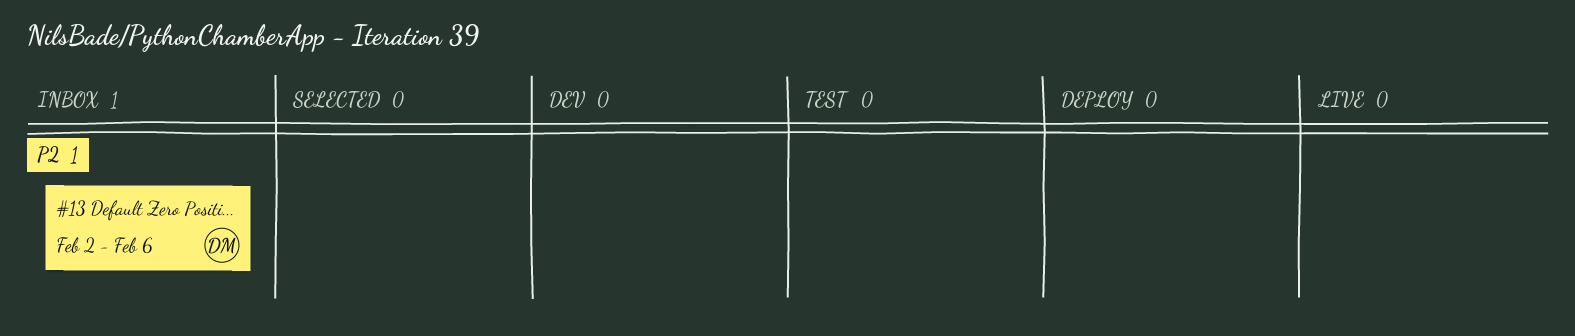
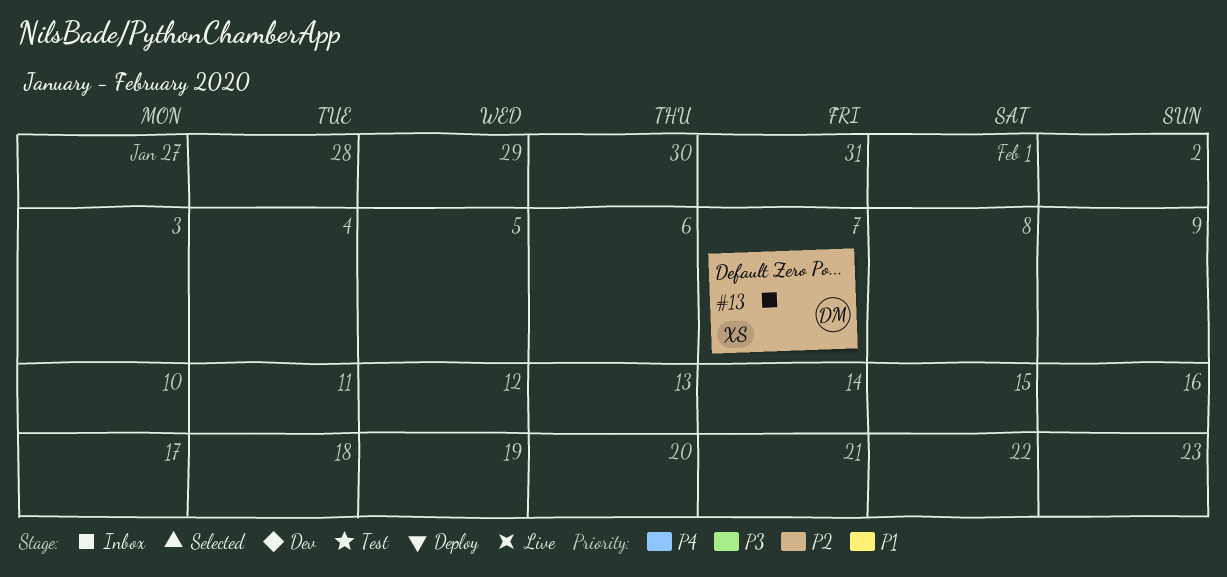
#13, due: Feb 6 -> Feb 7

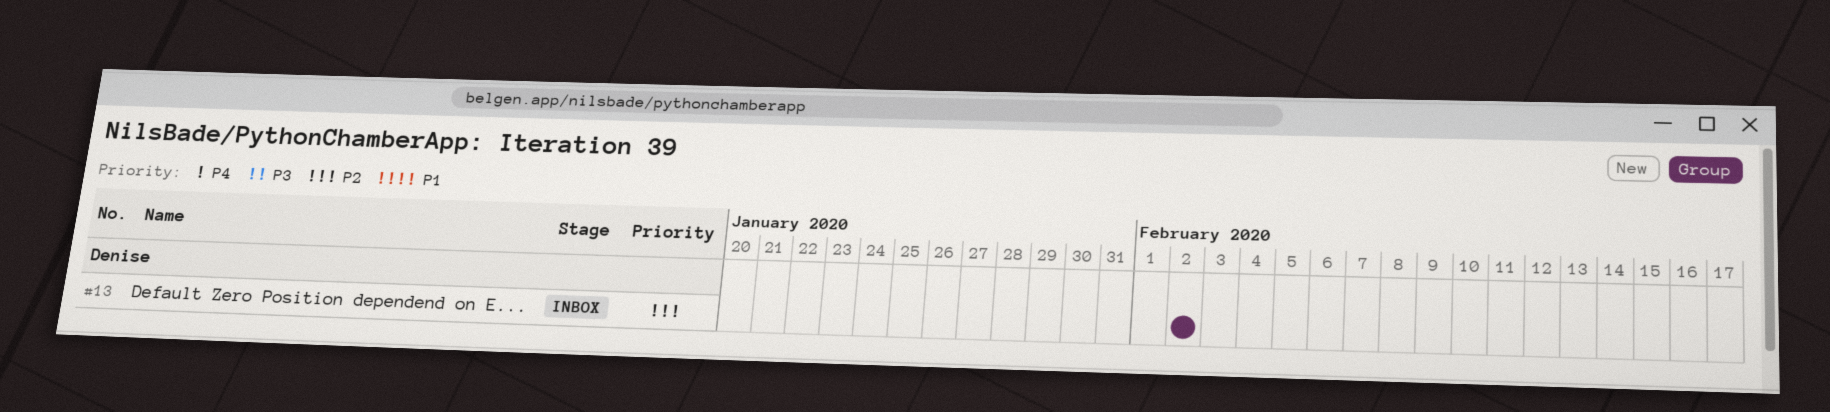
#13, due: Feb 7 -> Feb 2

